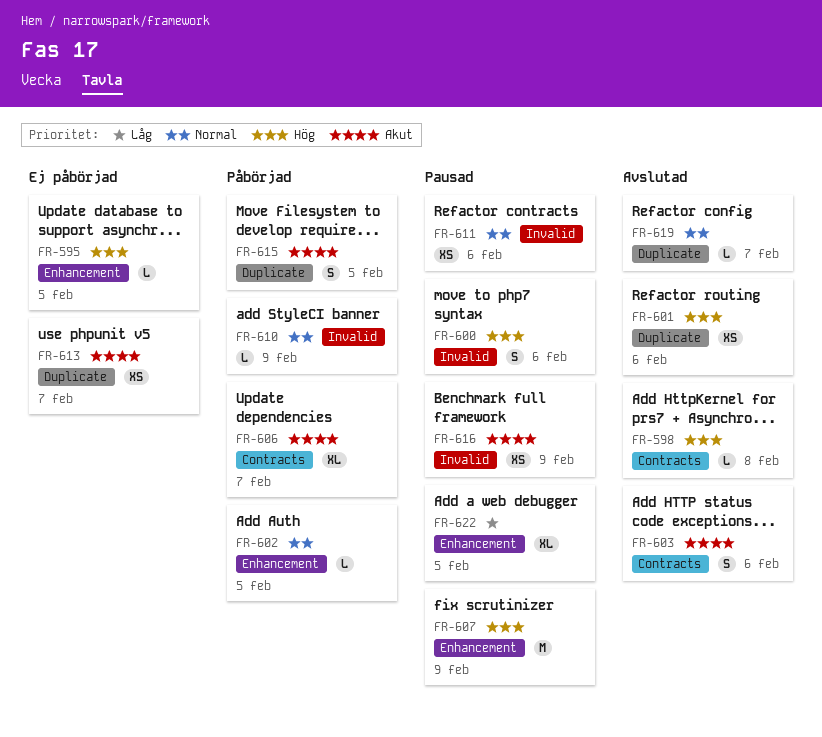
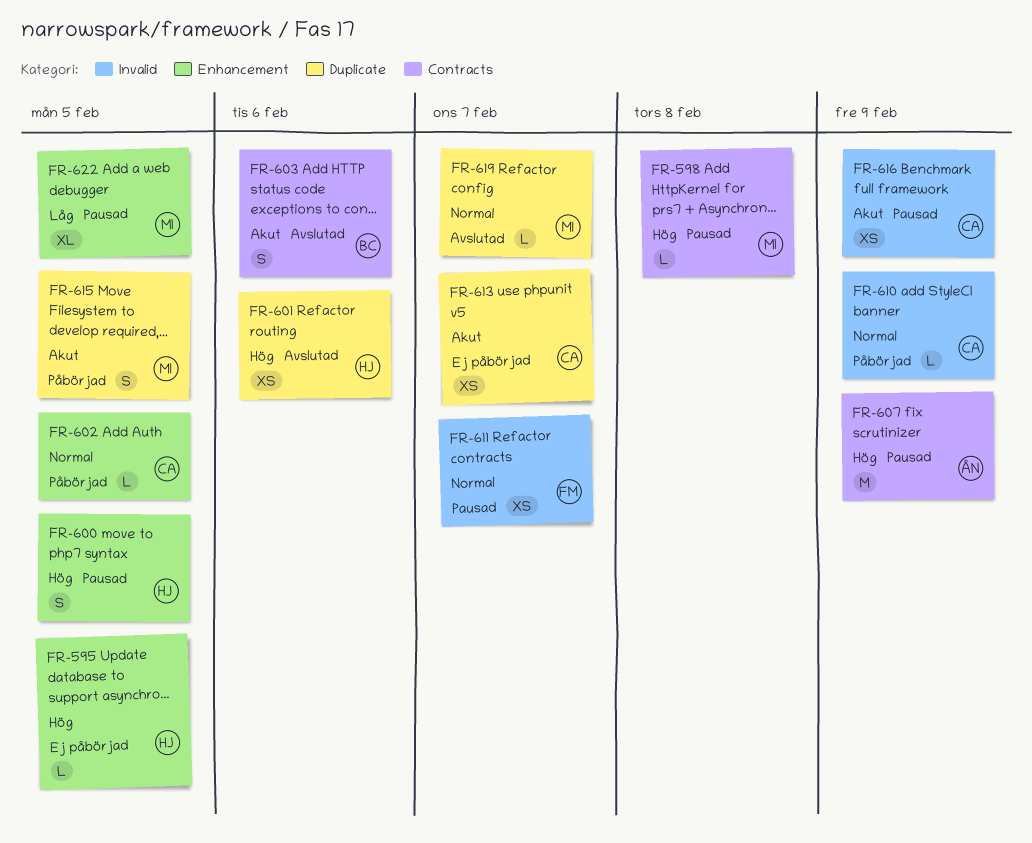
FR-598, status: Avslutad -> Pausad
FR-600, label: Invalid -> Enhancement
FR-600, due: Feb 6 -> Feb 5
FR-606: present -> none
FR-607, label: Enhancement -> Contracts
FR-611, due: Feb 6 -> Feb 7

